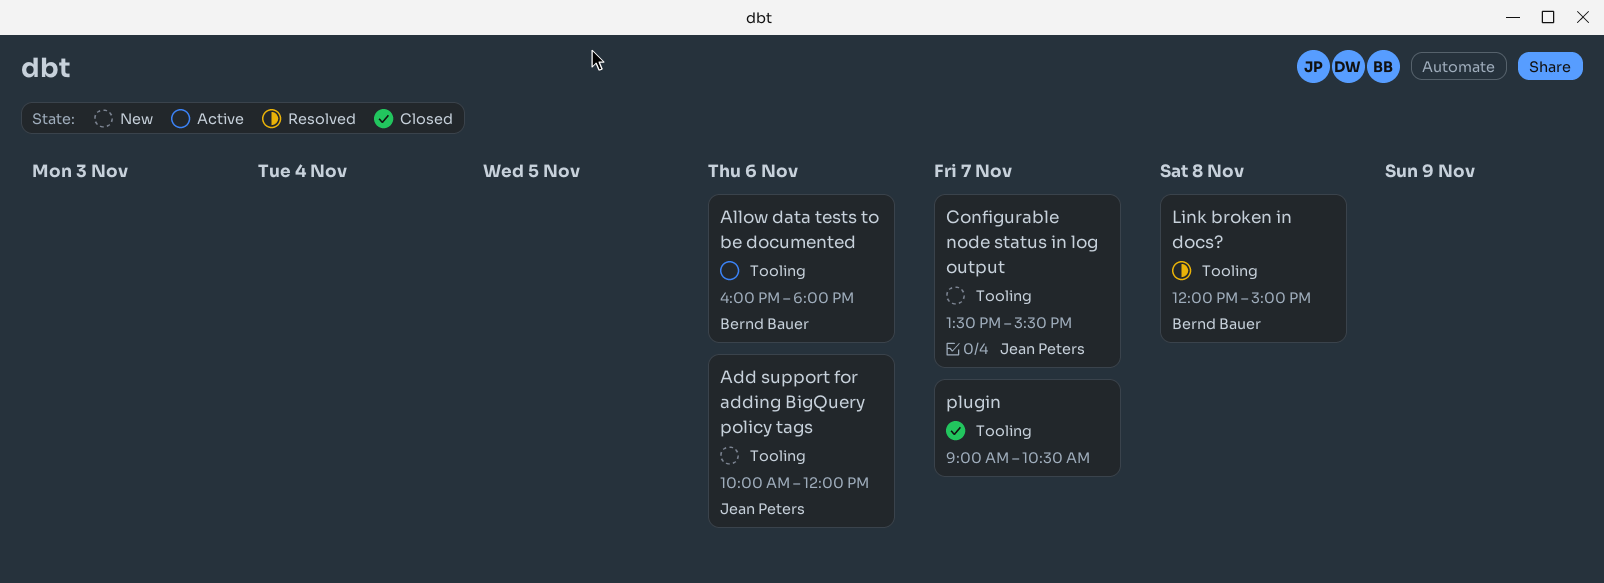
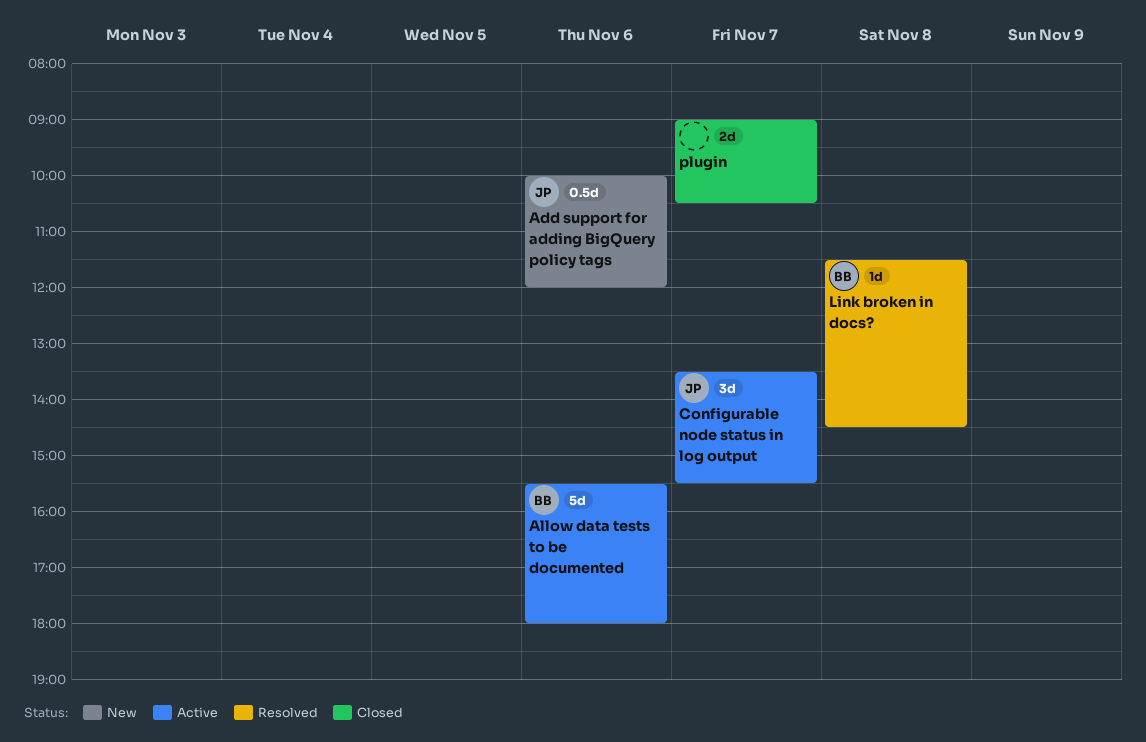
Allow data tests to be documented, begins: 16:00 -> 15:30
Configurable node status in log output, status: New -> Active
Link broken in docs?, begins: 12:00 -> 11:30
Link broken in docs?, ends: 15:00 -> 14:30

